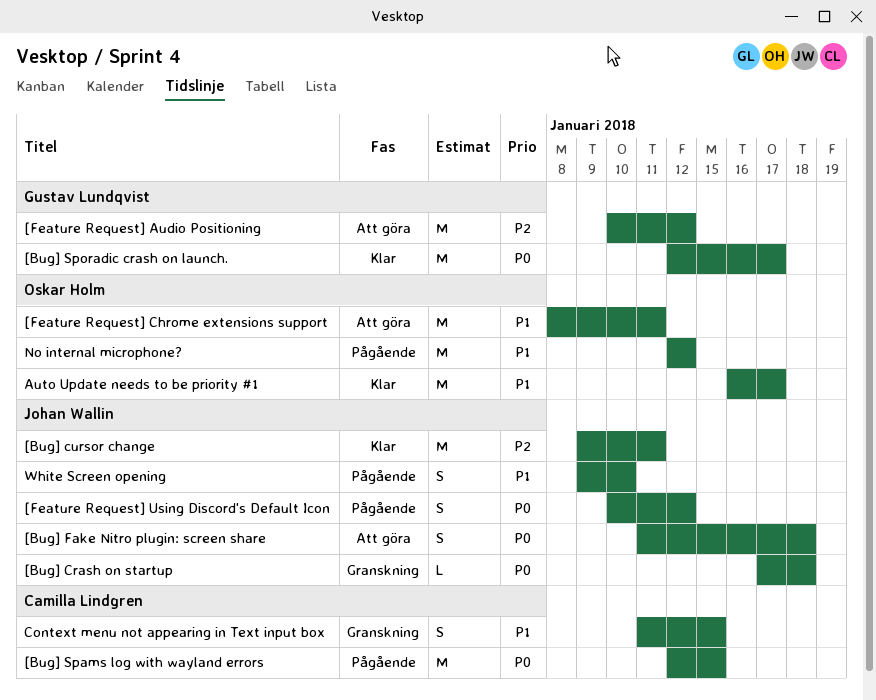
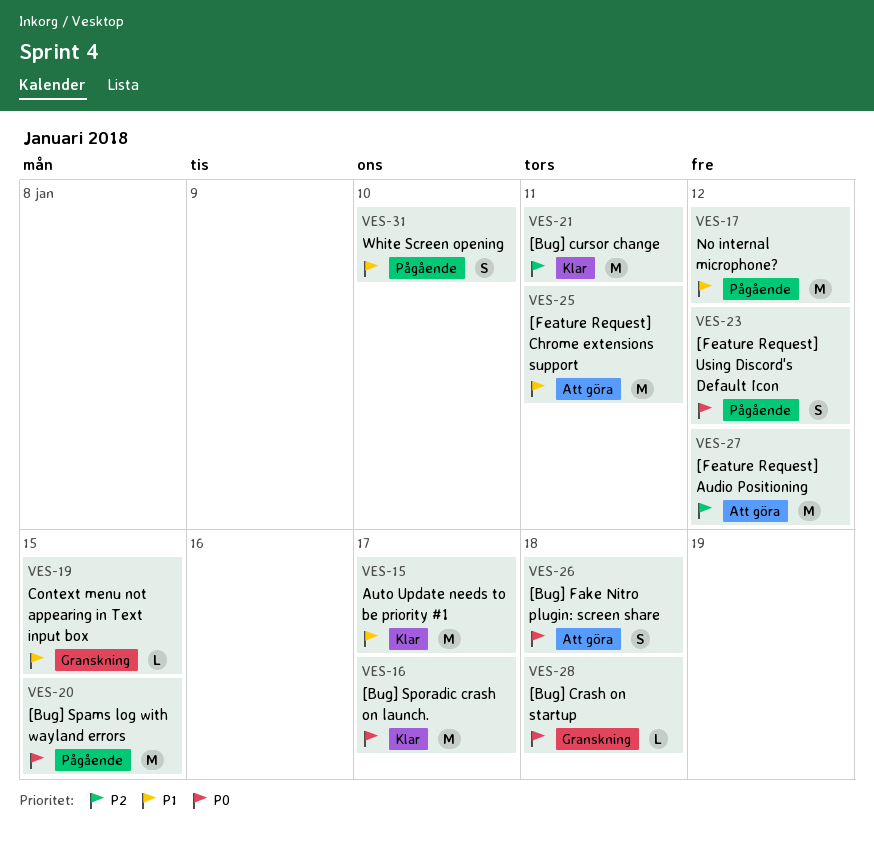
Context menu not appearing in Text input box, estimate: S -> L

